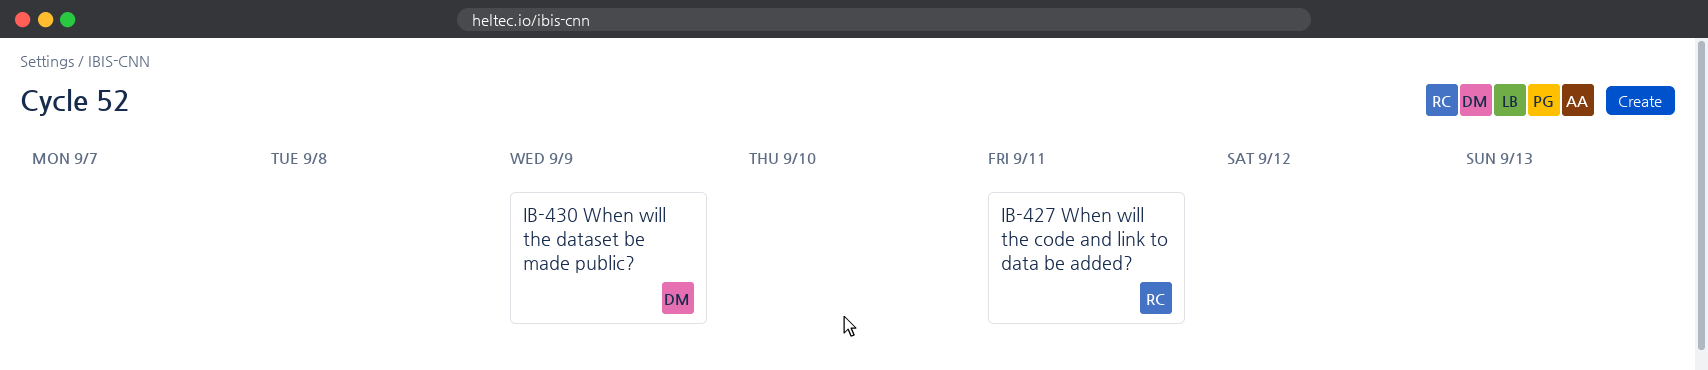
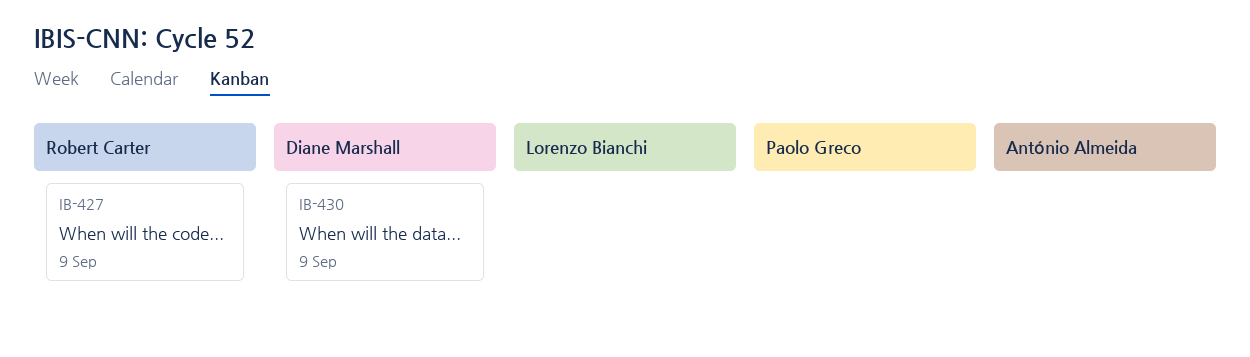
IB-427, due: Sep 11 -> Sep 9

